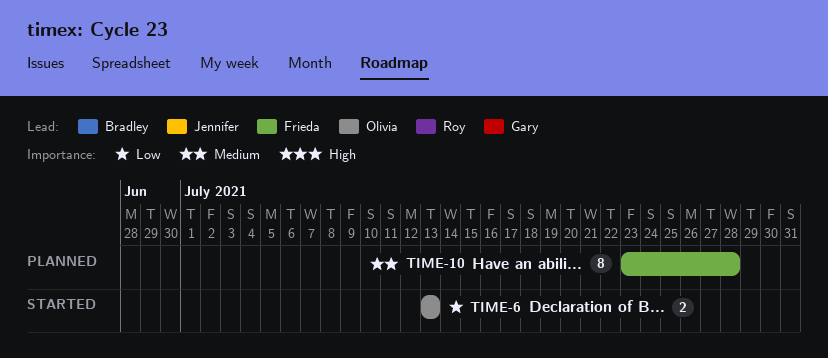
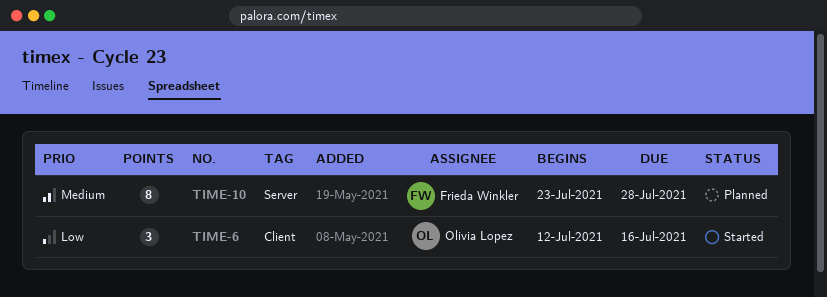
TIME-6, estimate: 2 -> 3
TIME-6, start: Jul 13 -> Jul 12
TIME-6, due: Jul 13 -> Jul 16

